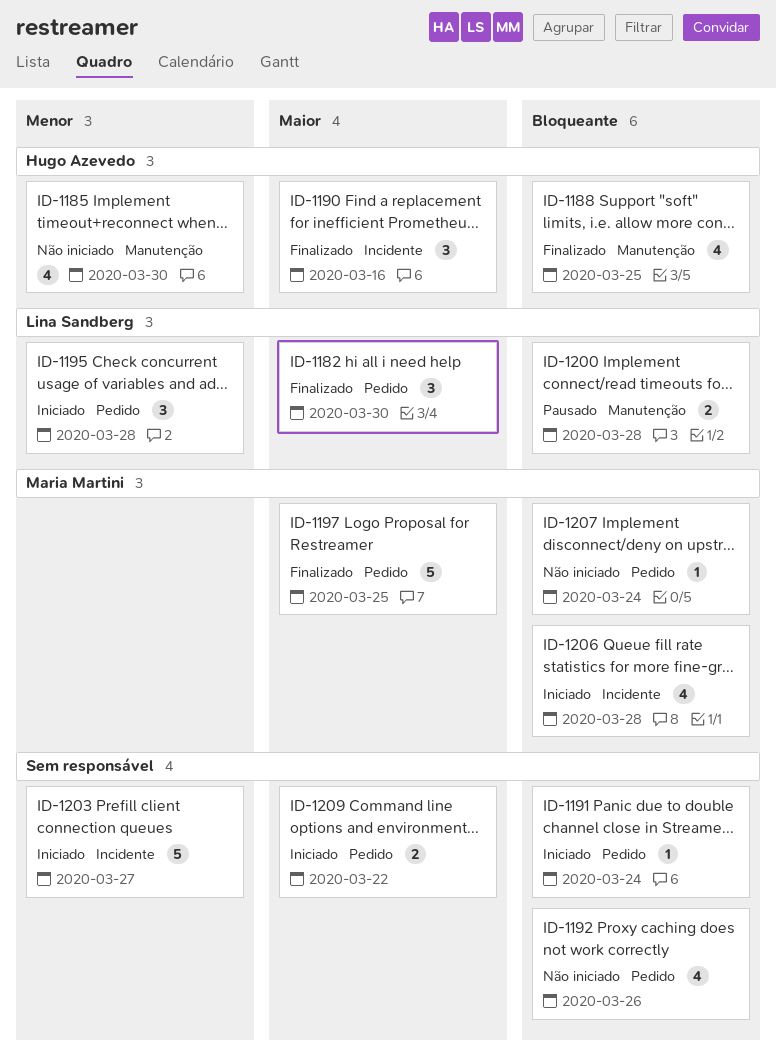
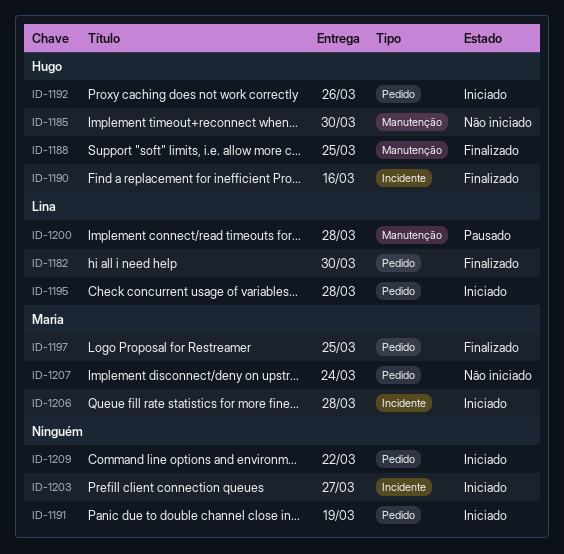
ID-1191, due: Mar 24 -> Mar 19
ID-1192, status: Não iniciado -> Iniciado
ID-1192, owner: none -> Hugo Azevedo

